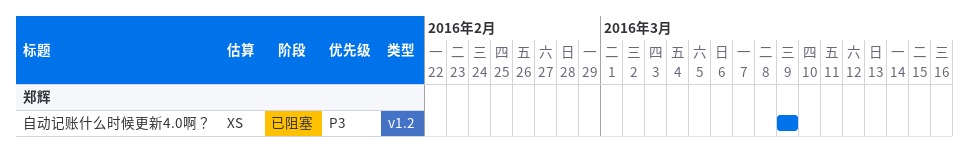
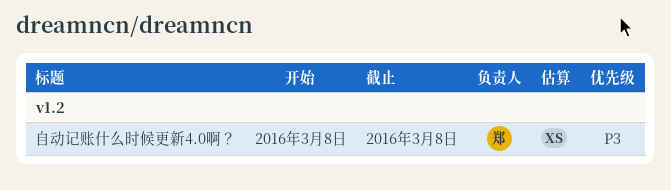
自动记账什么时候更新4.0啊？, start: Mar 9 -> Mar 8
自动记账什么时候更新4.0啊？, due: Mar 9 -> Mar 8

